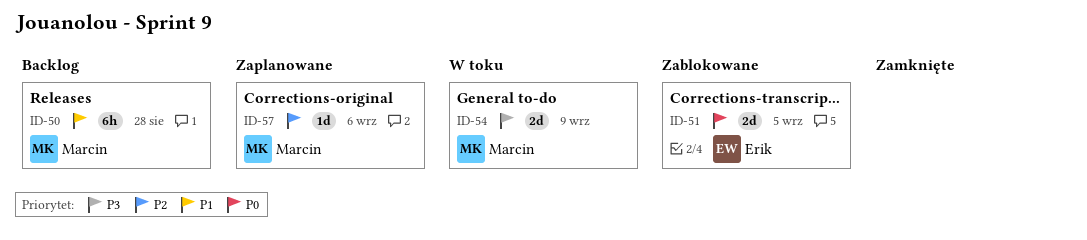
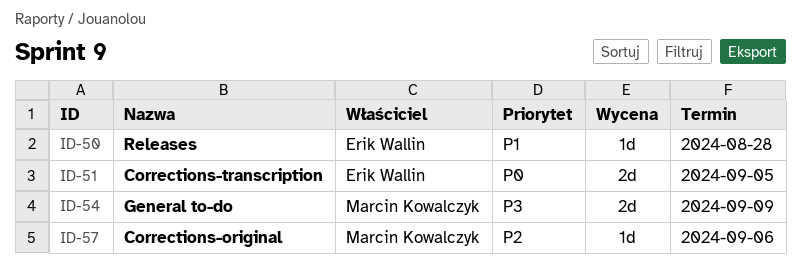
ID-50, owner: Marcin Kowalczyk -> Erik Wallin
ID-50, estimate: 6h -> 1d

